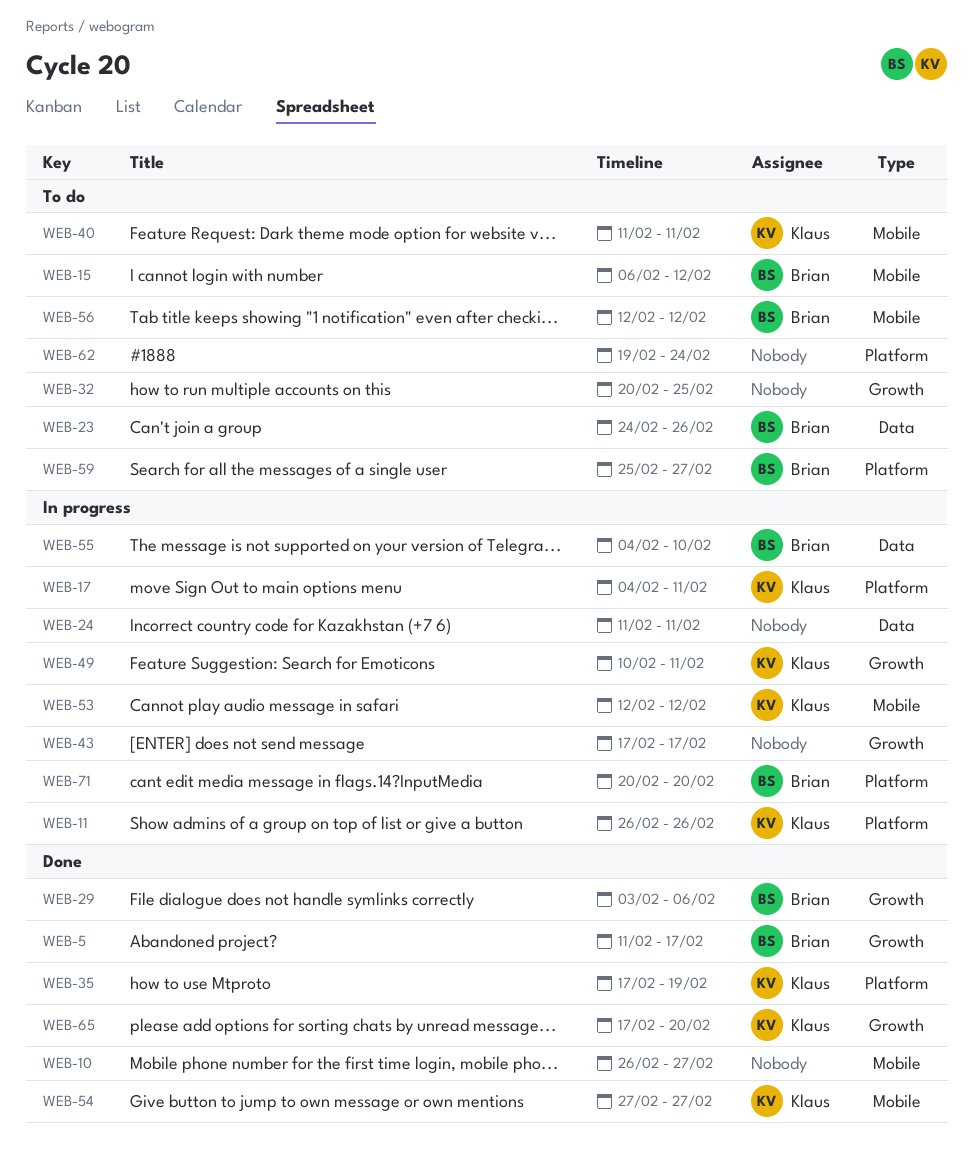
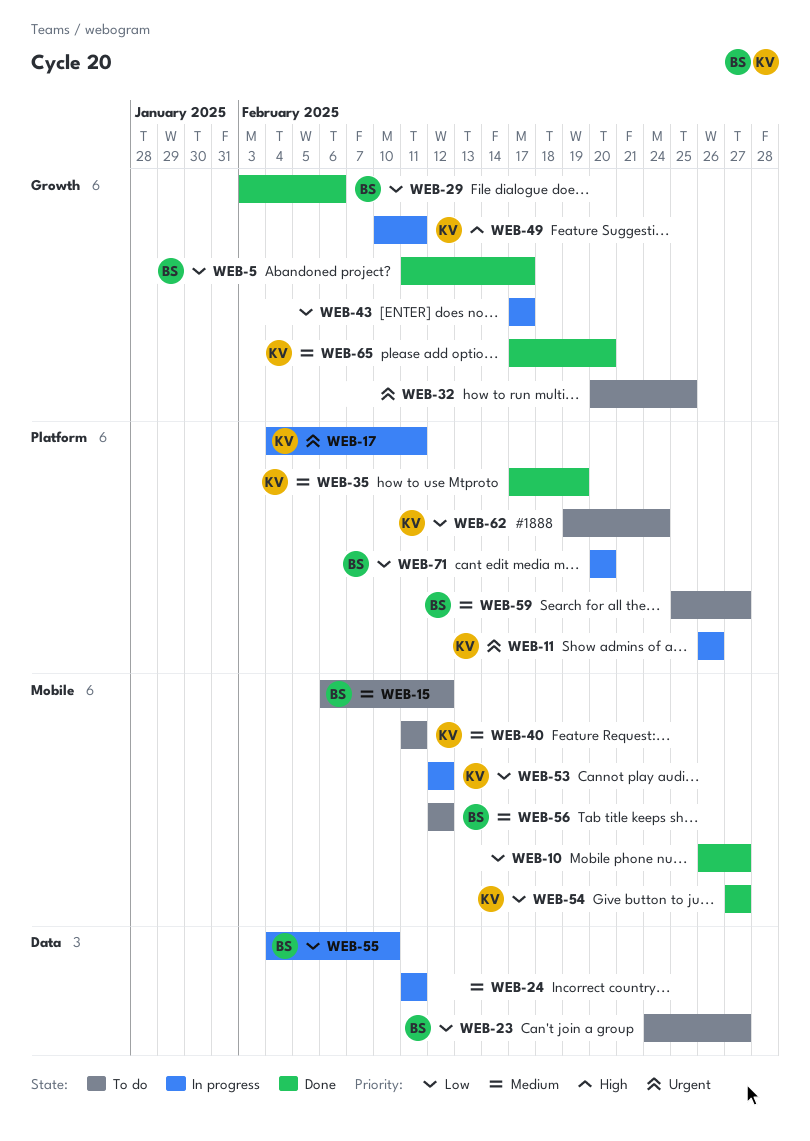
WEB-23, due: Feb 26 -> Feb 27
WEB-62, owner: none -> Klaus

